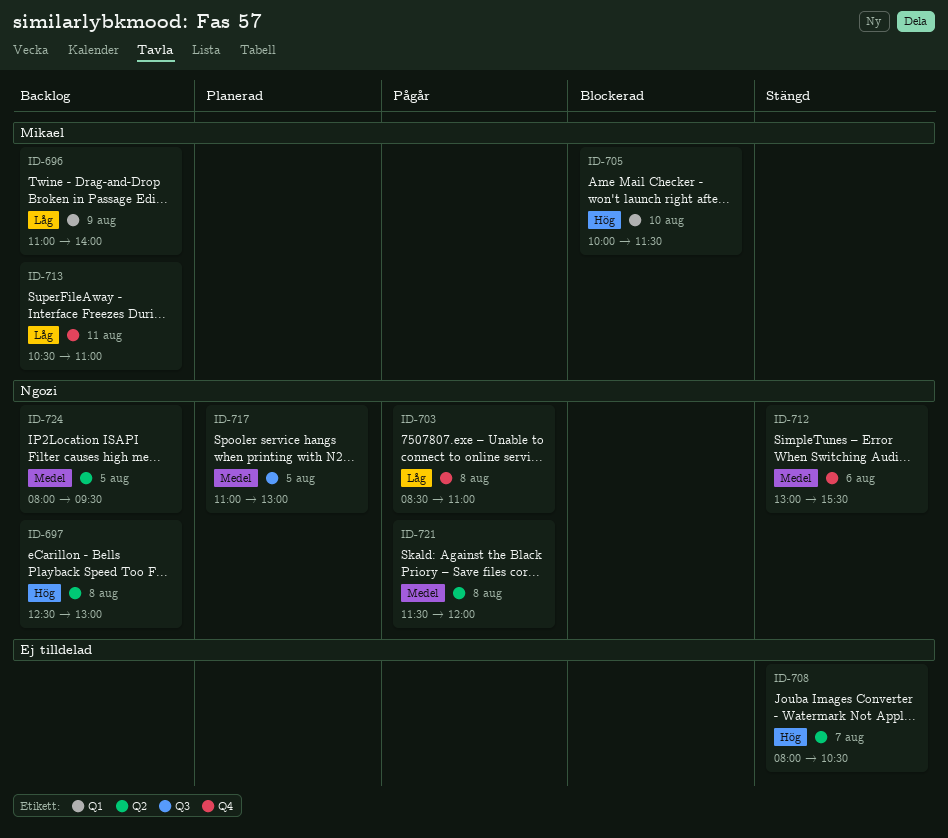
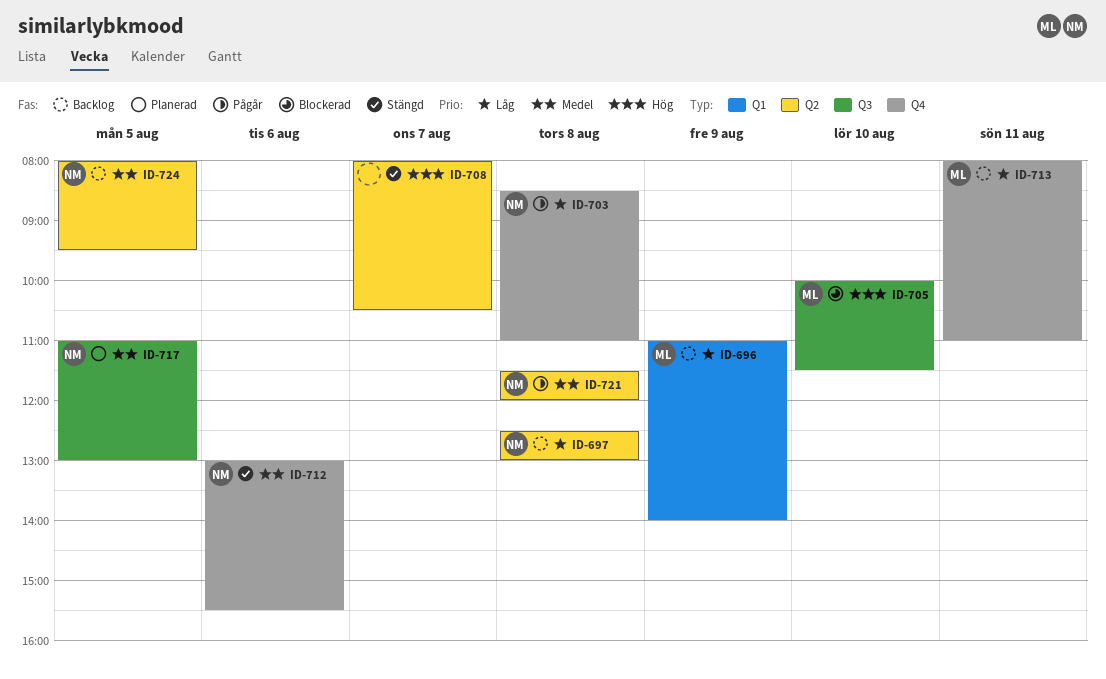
ID-697, priority: Hög -> Låg
ID-705, label: Q1 -> Q3
ID-713, begins: 10:30 -> 08:00

